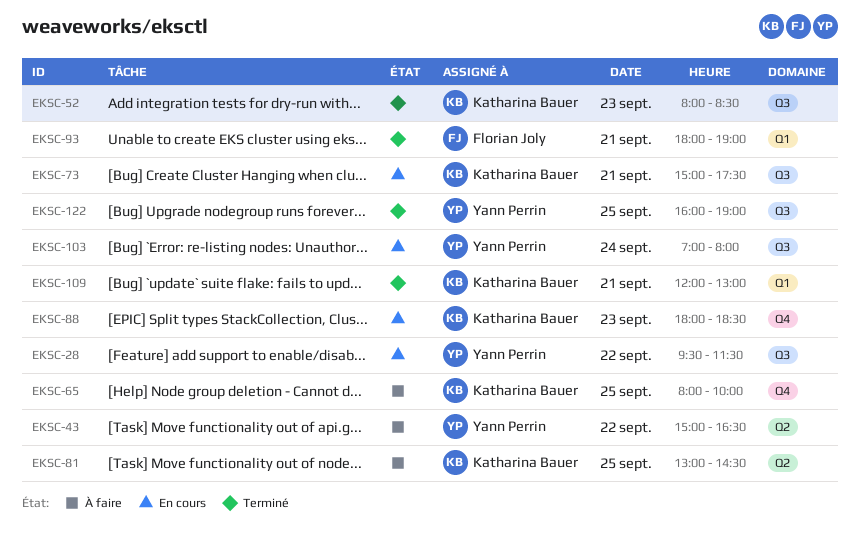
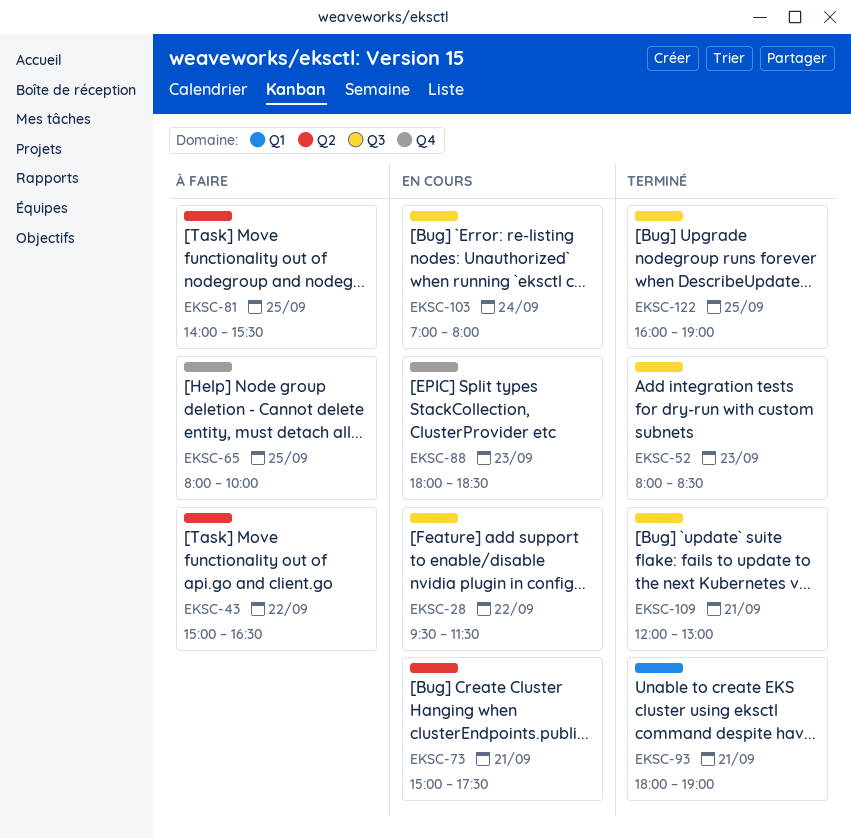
EKSC-73, label: Q3 -> Q2
EKSC-81, begins: 13:00 -> 14:00
EKSC-81, ends: 14:30 -> 15:30
EKSC-109, label: Q1 -> Q3

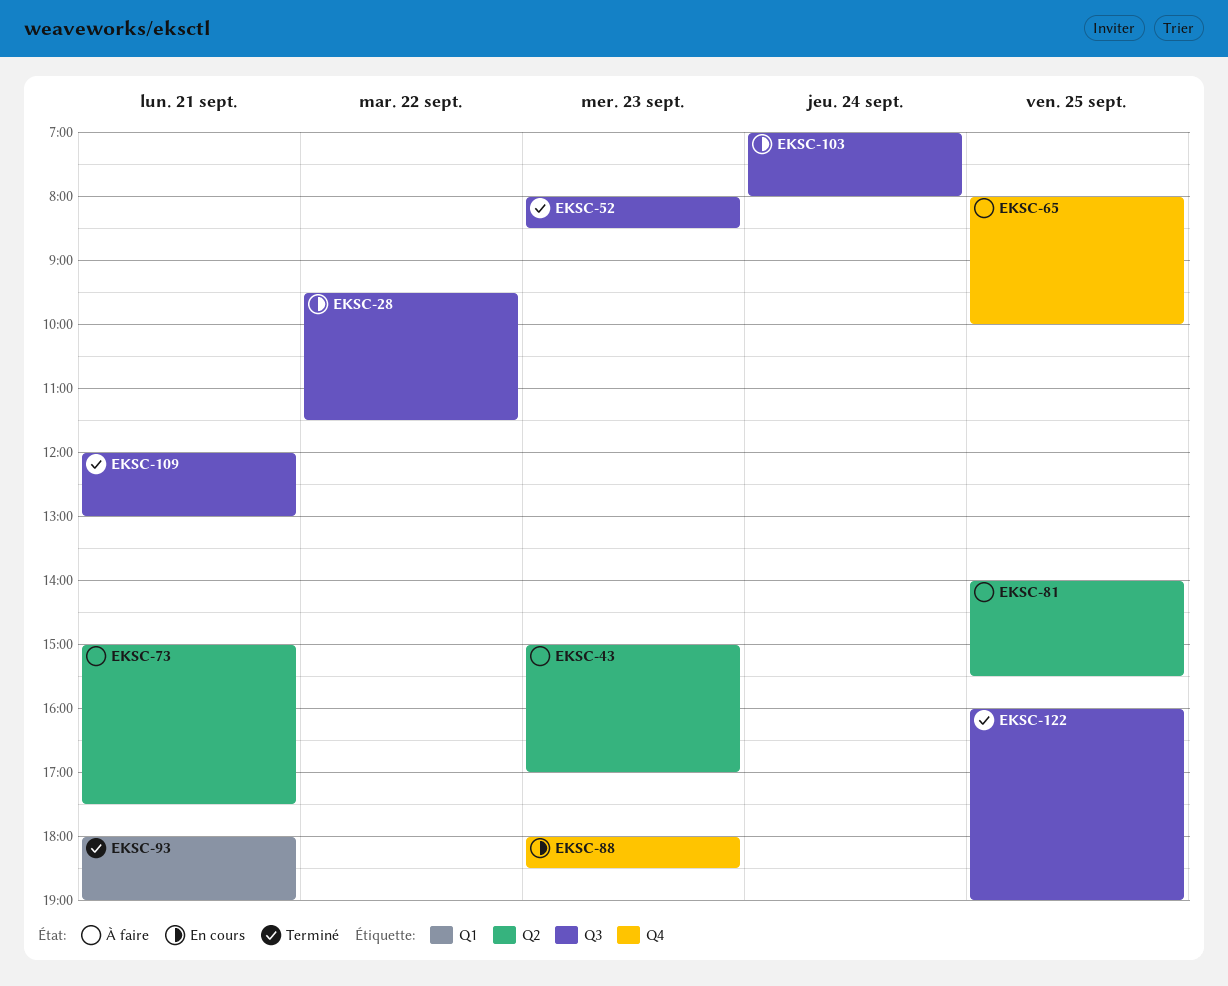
EKSC-43, day: Sep 22 -> Sep 23
EKSC-43, ends: 16:30 -> 17:00
EKSC-73, status: En cours -> À faire

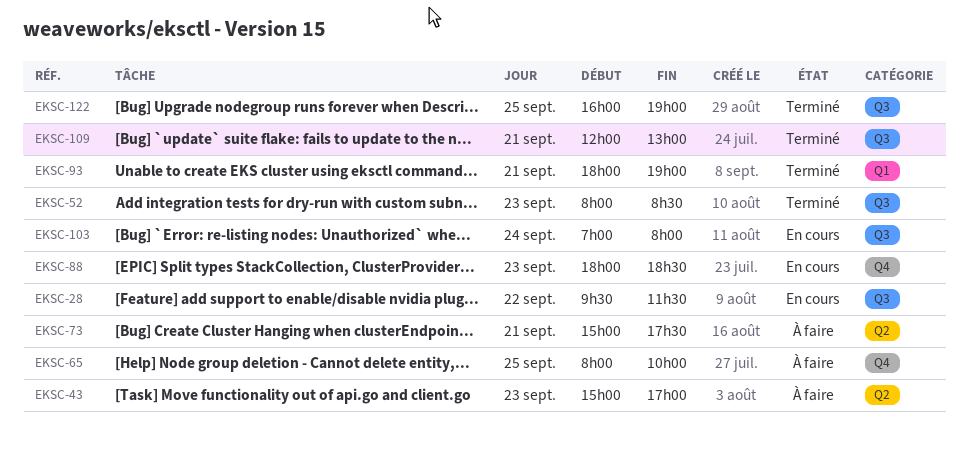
EKSC-81: present -> none

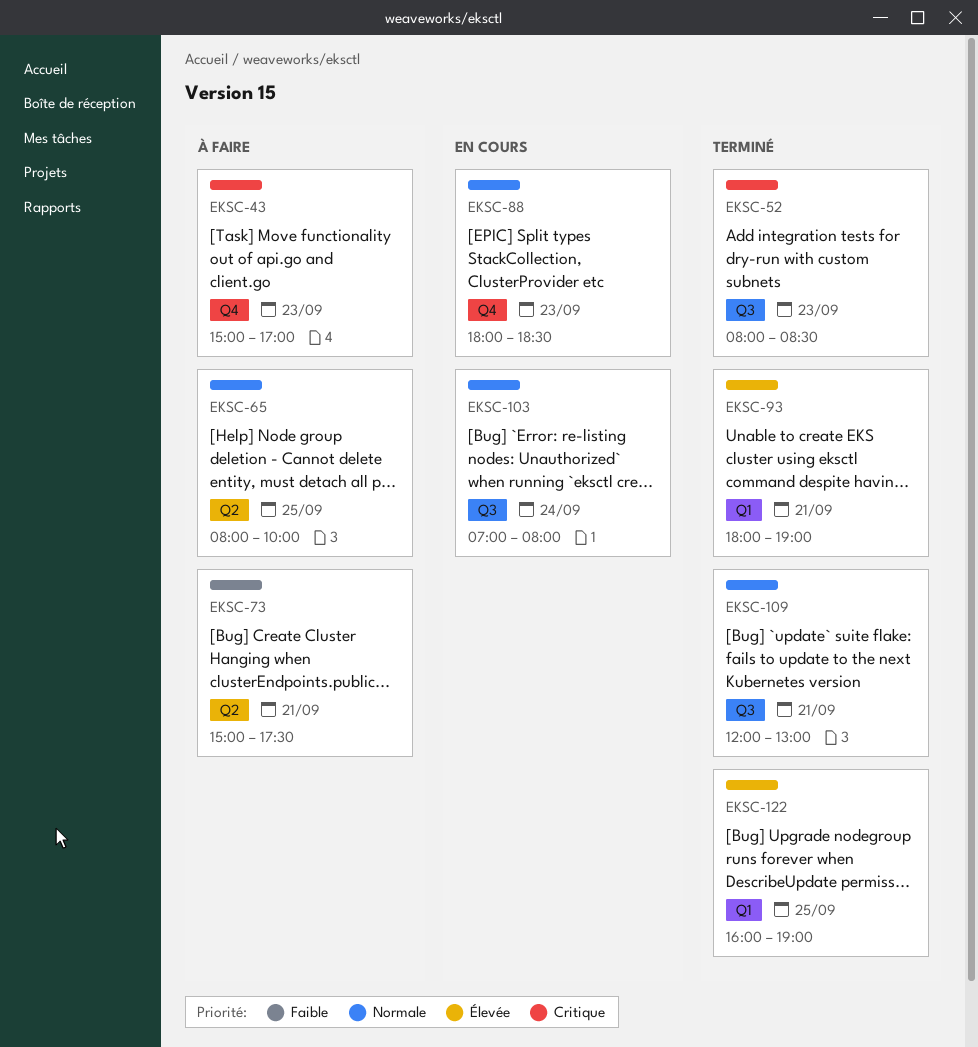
EKSC-28: present -> none
EKSC-43, label: Q2 -> Q4
EKSC-65, label: Q4 -> Q2
EKSC-122, label: Q3 -> Q1

